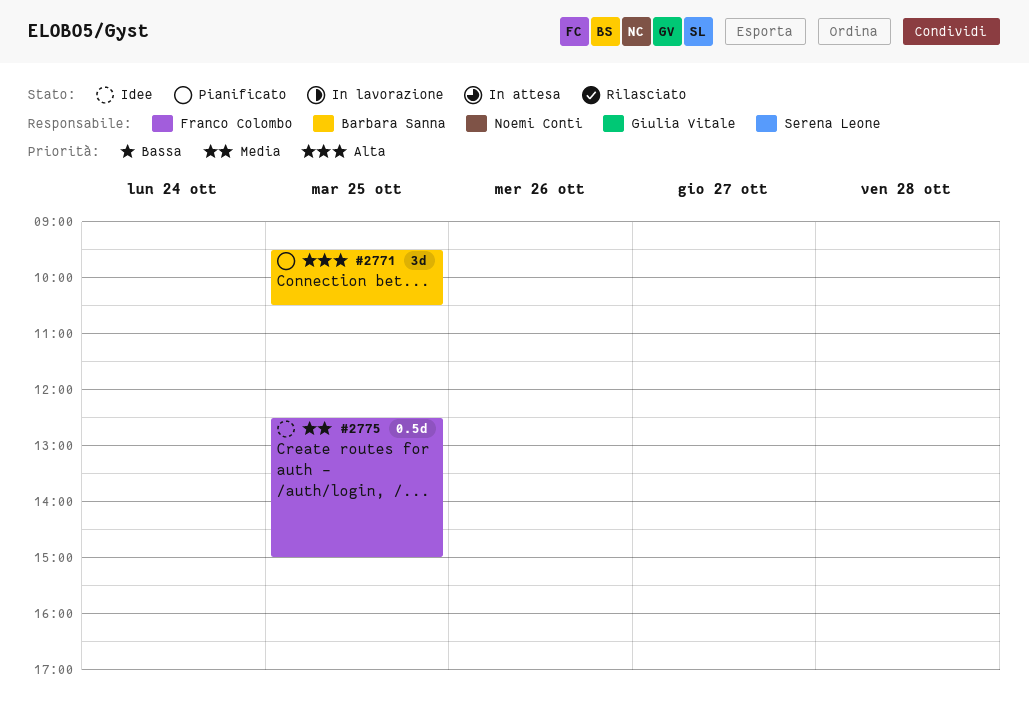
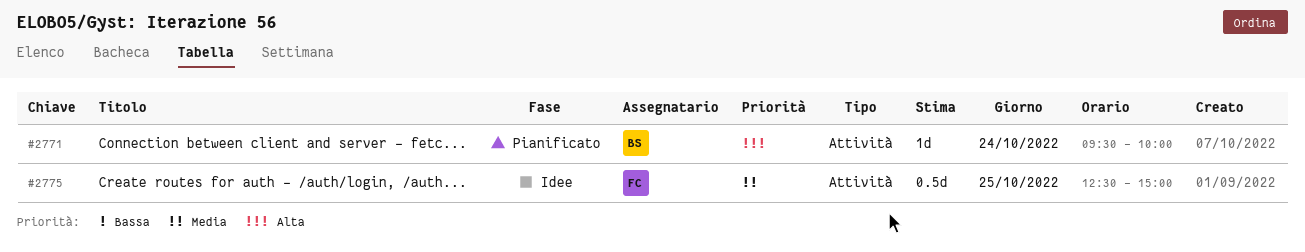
#2771, estimate: 3d -> 1d
#2771, day: Oct 25 -> Oct 24
#2771, ends: 10:30 -> 10:00

